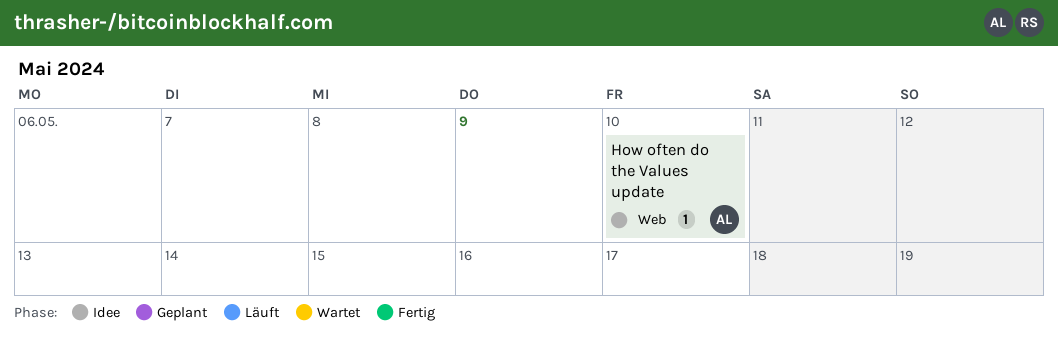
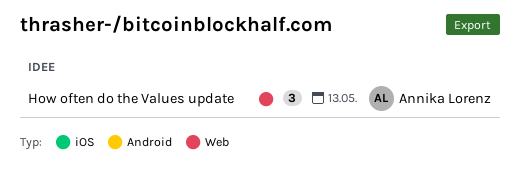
How often do the Values update, estimate: 1 -> 3
How often do the Values update, due: May 10 -> May 13

